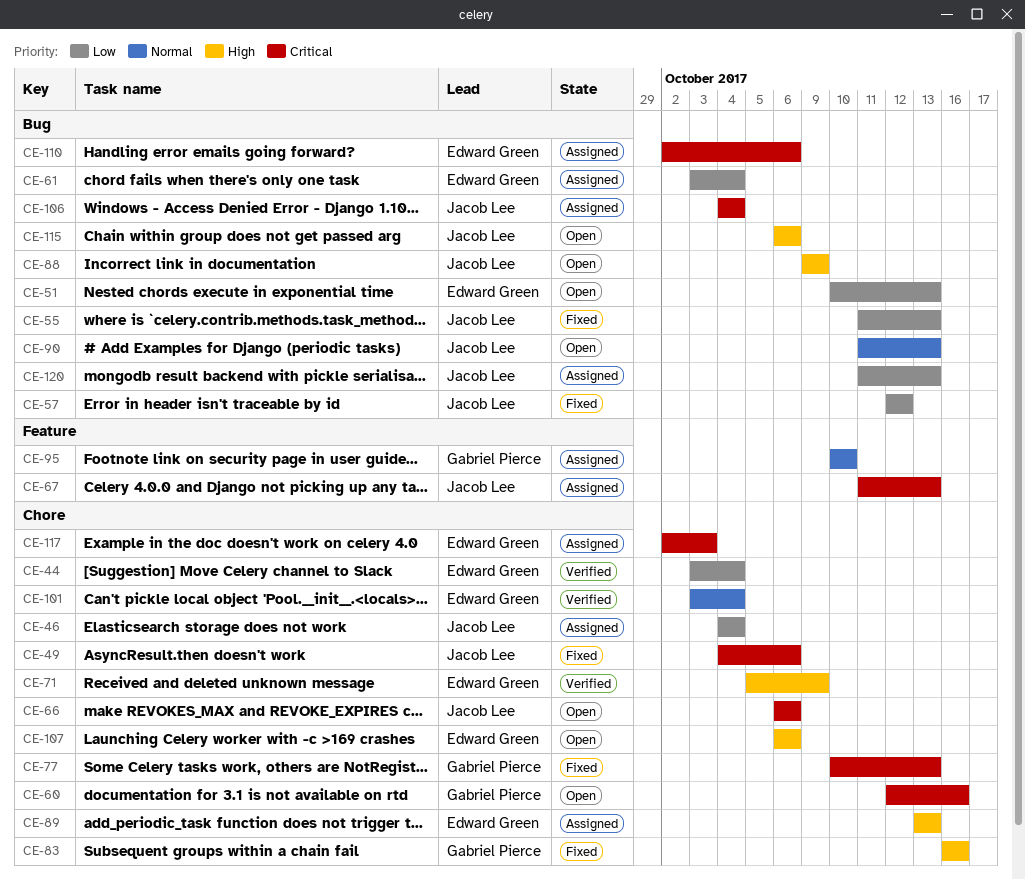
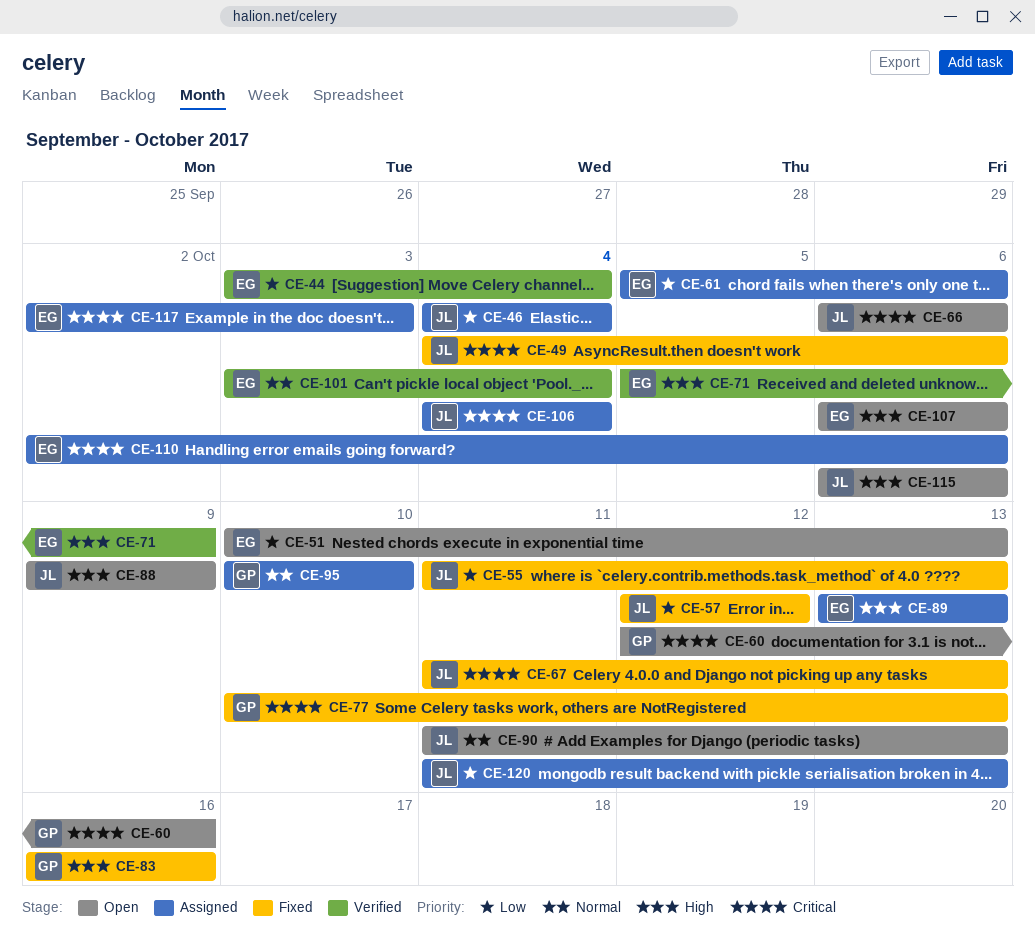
CE-61, start: Oct 3 -> Oct 5
CE-61, due: Oct 4 -> Oct 6
CE-67, status: Assigned -> Fixed

